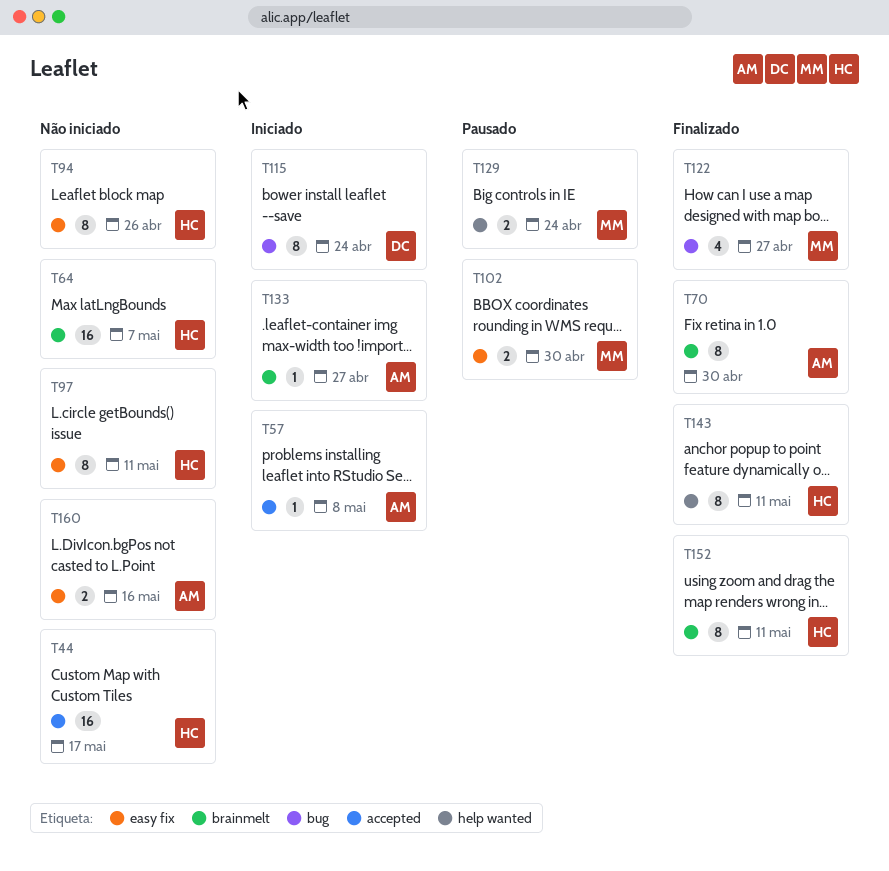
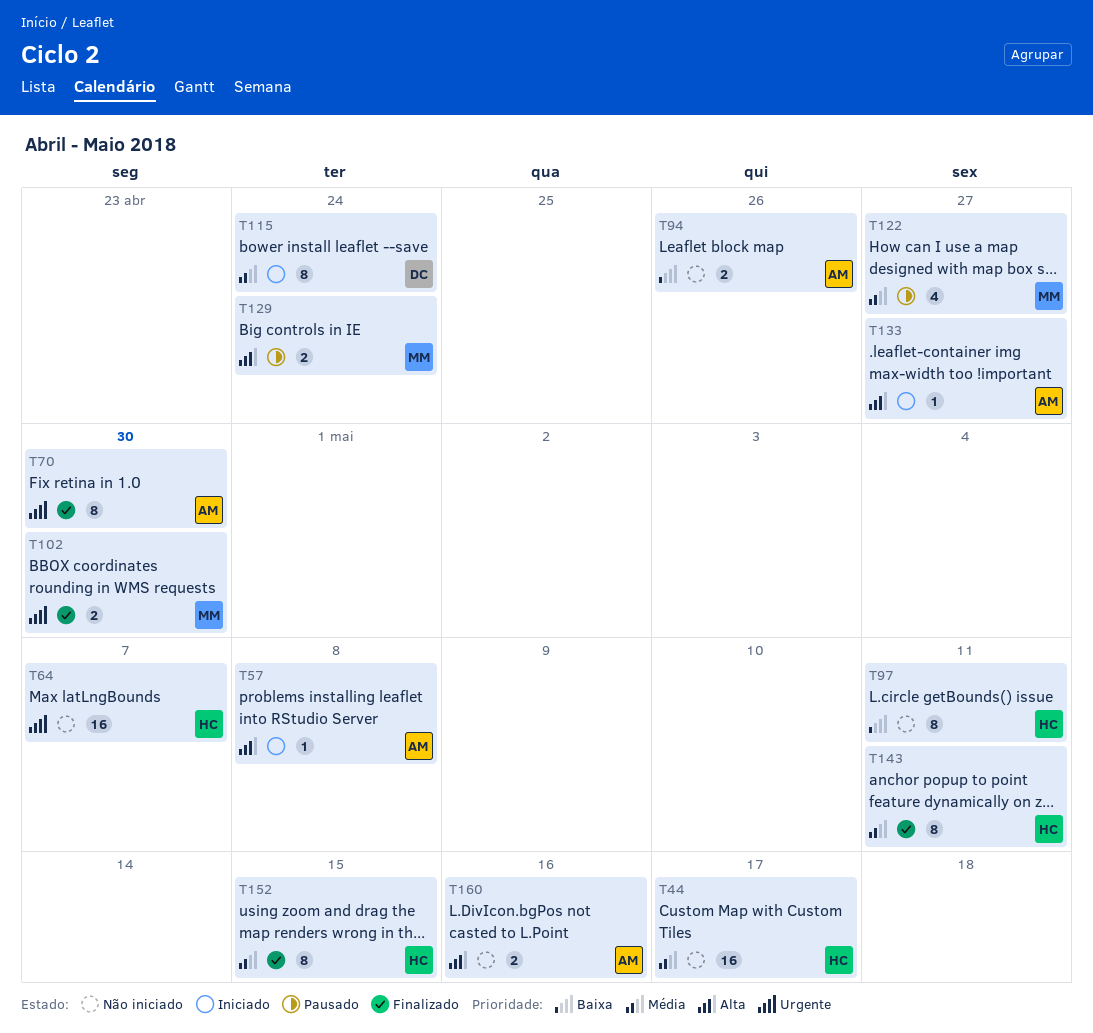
T94, owner: HC -> AM
T94, estimate: 8 -> 2
T102, status: Pausado -> Finalizado
T122, status: Finalizado -> Pausado
T152, due: May 11 -> May 15

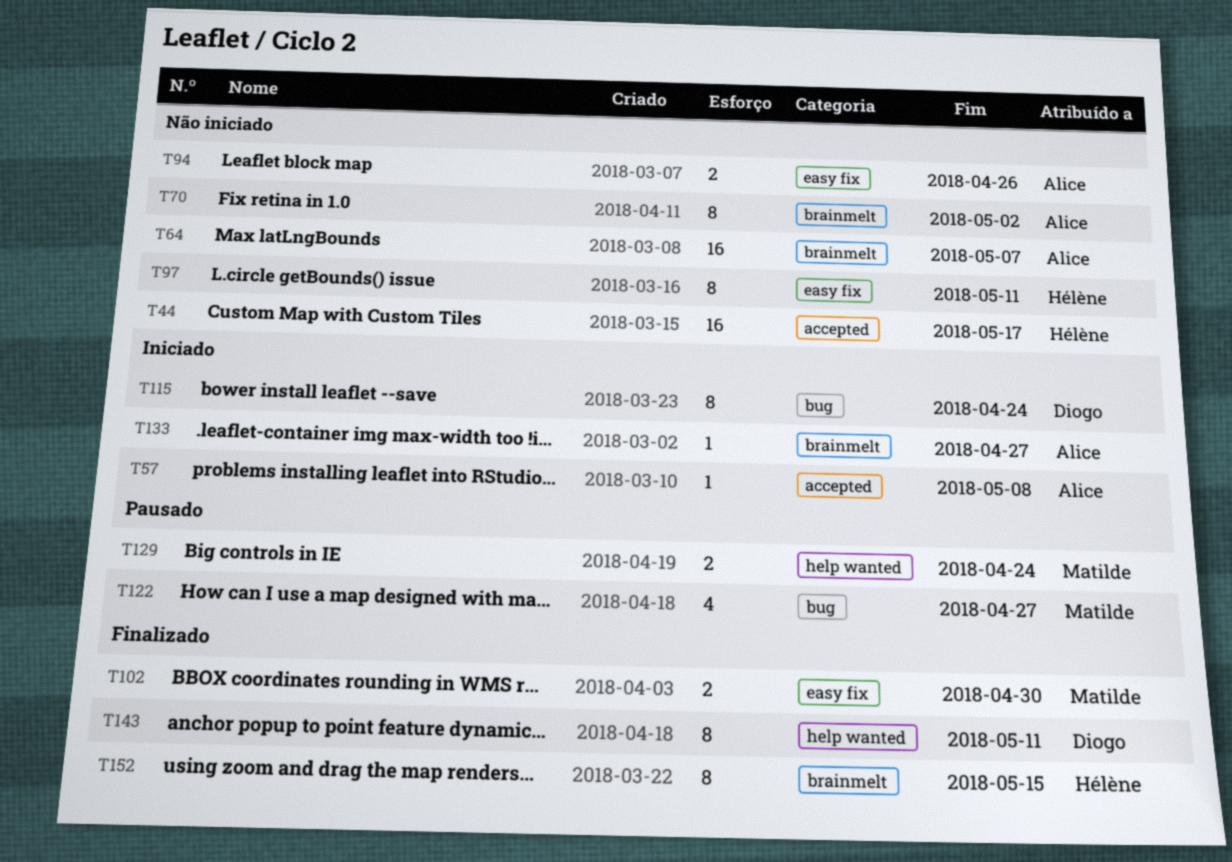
T64, owner: Hélène -> Alice
T70, status: Finalizado -> Não iniciado
T70, due: Apr 30 -> May 2
T143, owner: Hélène -> Diogo
T160: present -> none

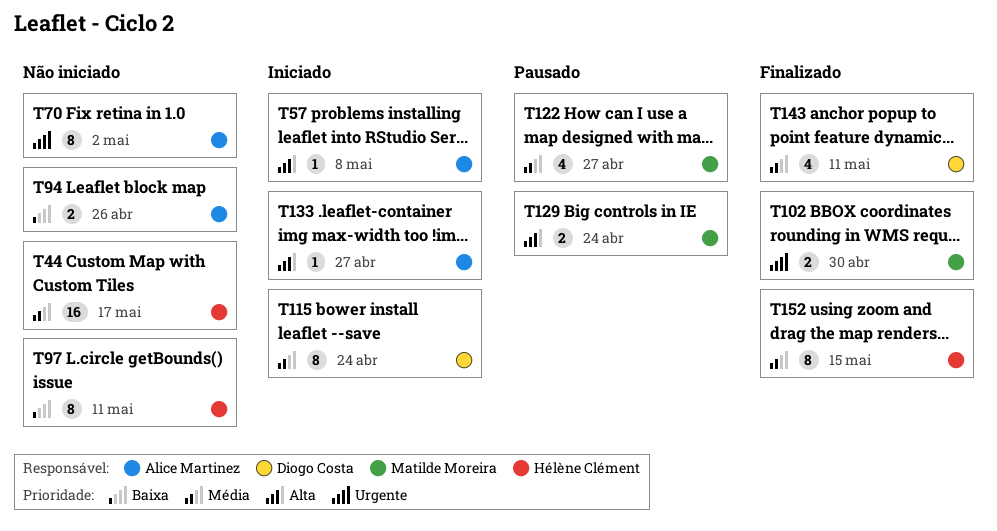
T64: present -> none
T143, estimate: 8 -> 4

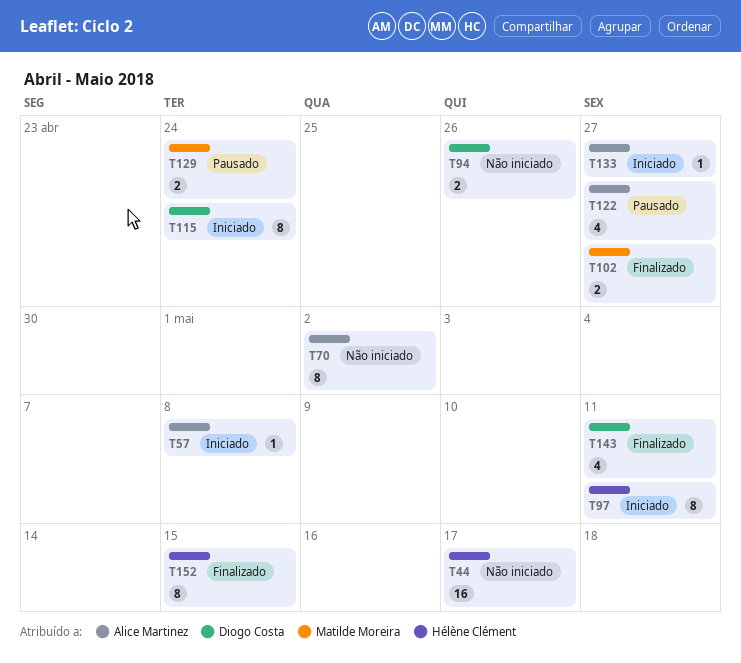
T94, owner: Alice Martinez -> Diogo Costa
T97, status: Não iniciado -> Iniciado
T102, due: Apr 30 -> Apr 27
T122, owner: Matilde Moreira -> Alice Martinez

